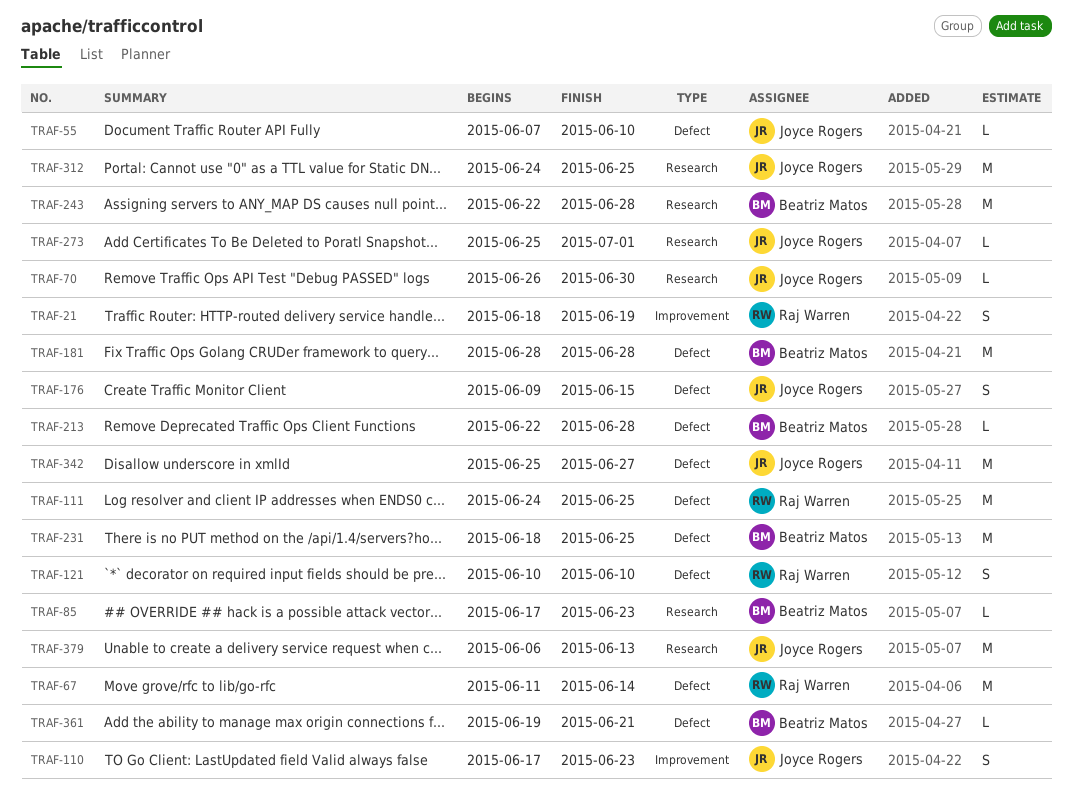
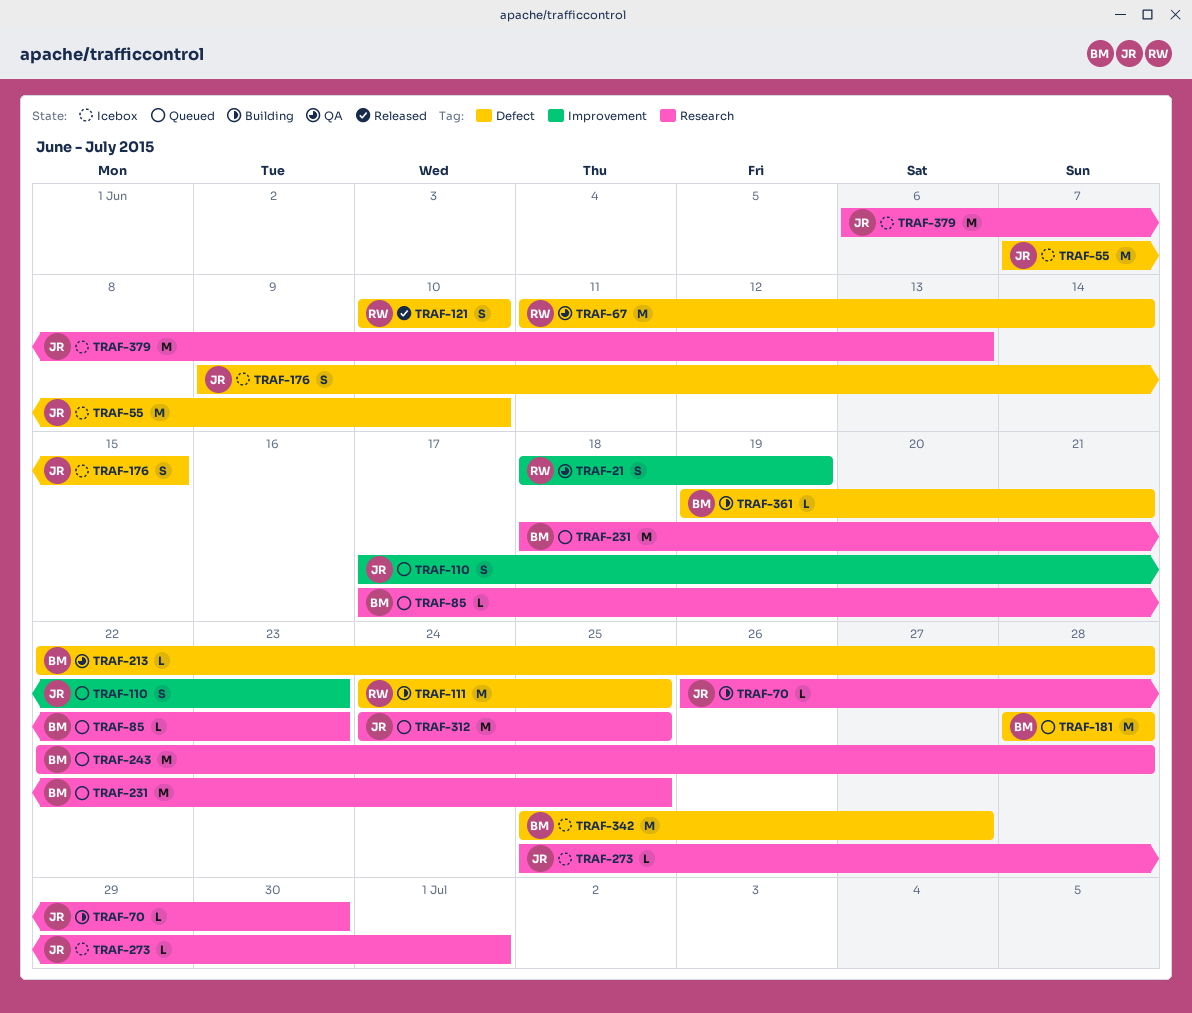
TRAF-55, estimate: L -> M
TRAF-231, label: Defect -> Research
TRAF-342, owner: Joyce Rogers -> Beatriz Matos

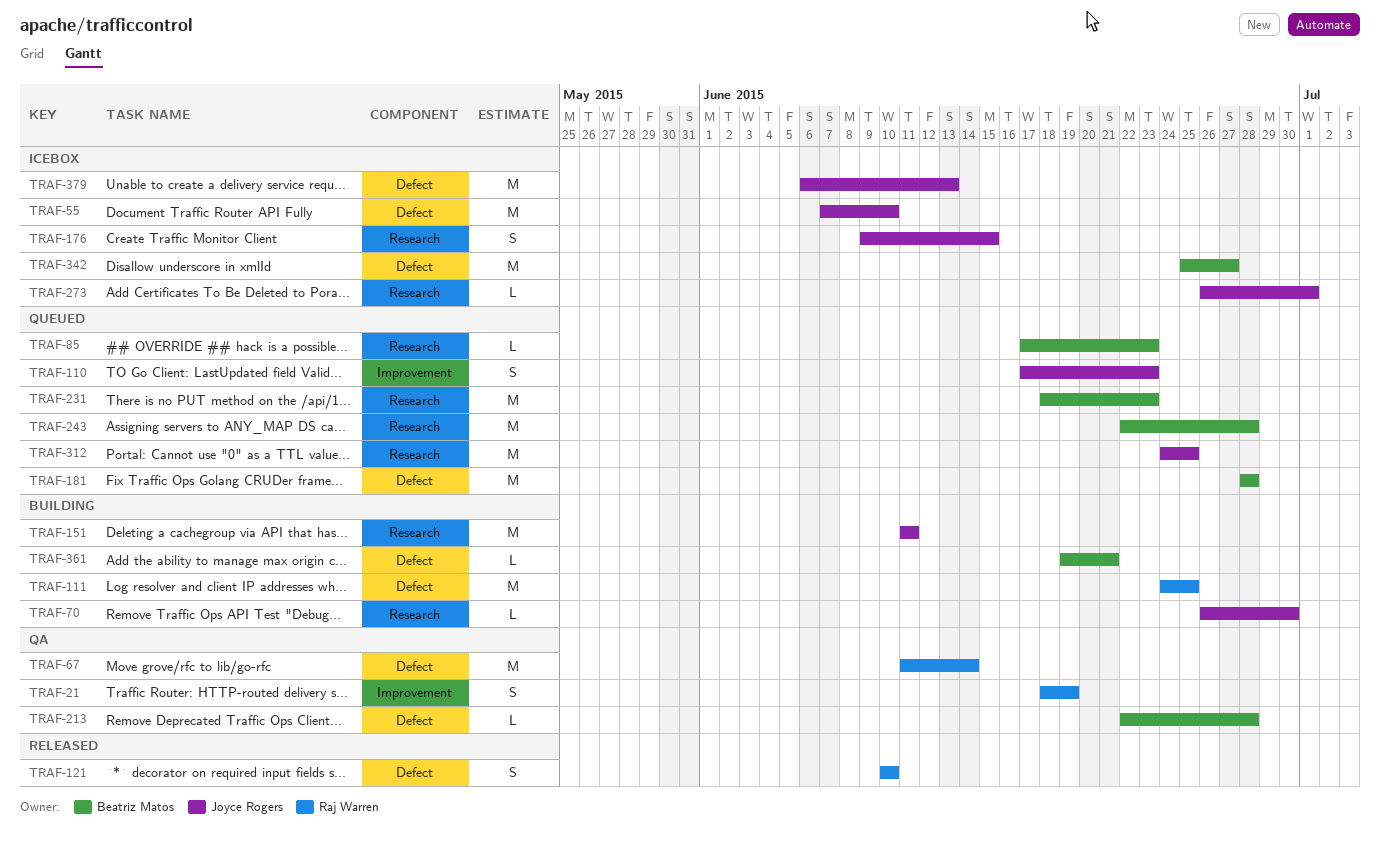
TRAF-151: none -> present
TRAF-176, label: Defect -> Research
TRAF-231, due: Jun 25 -> Jun 23
TRAF-273, start: Jun 25 -> Jun 26
TRAF-379, label: Research -> Defect

